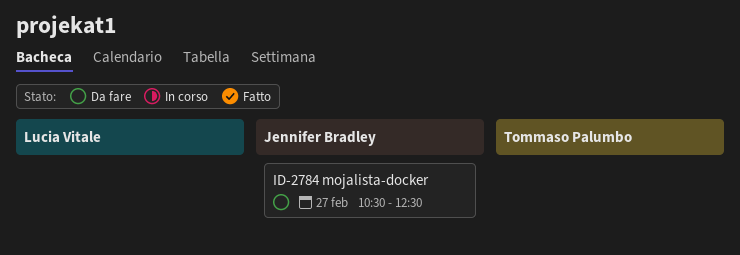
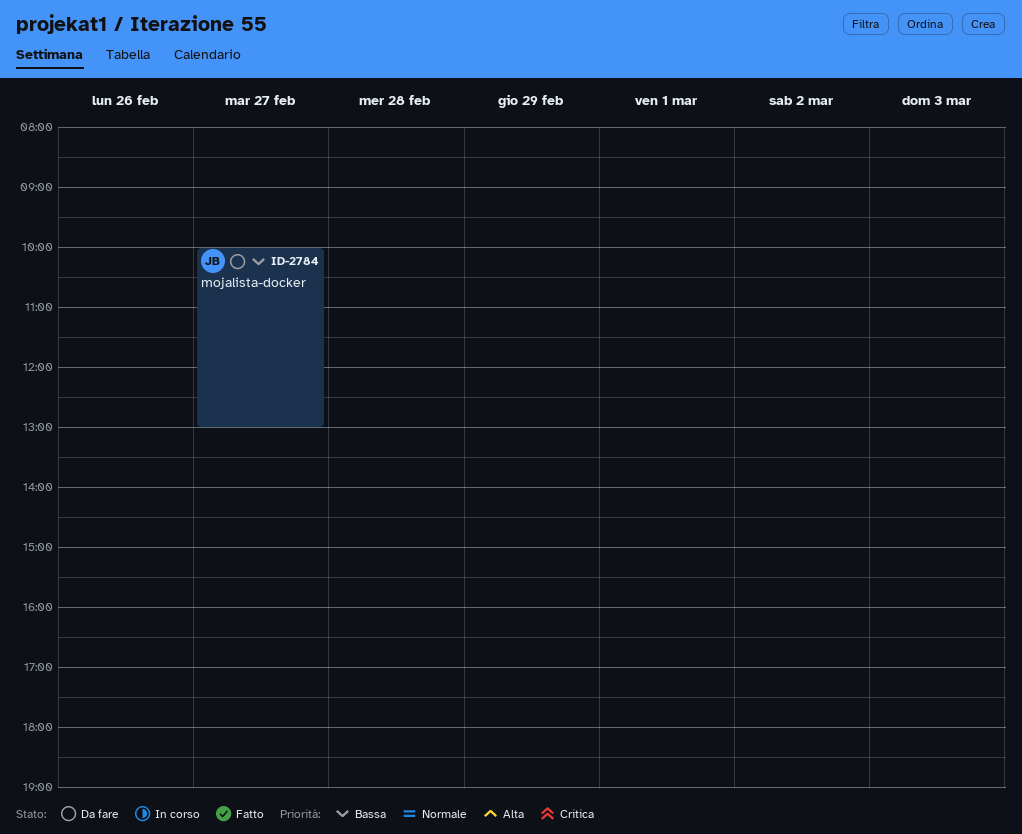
ID-2784, begins: 10:30 -> 10:00
ID-2784, ends: 12:30 -> 13:00

